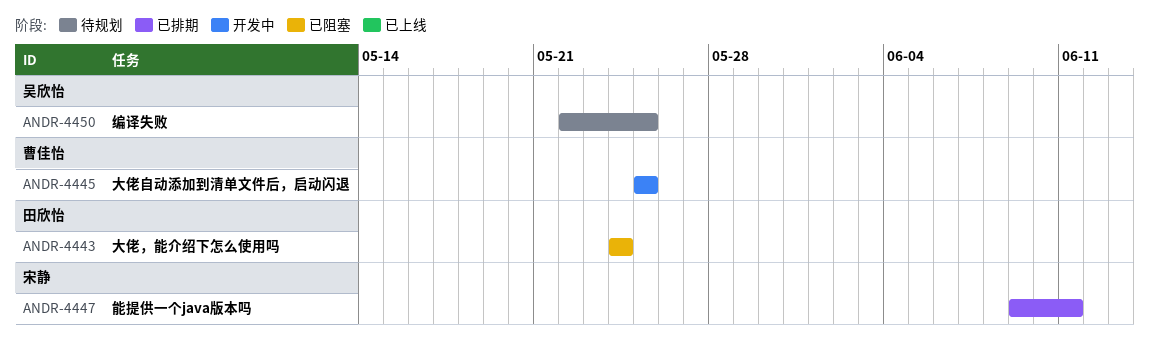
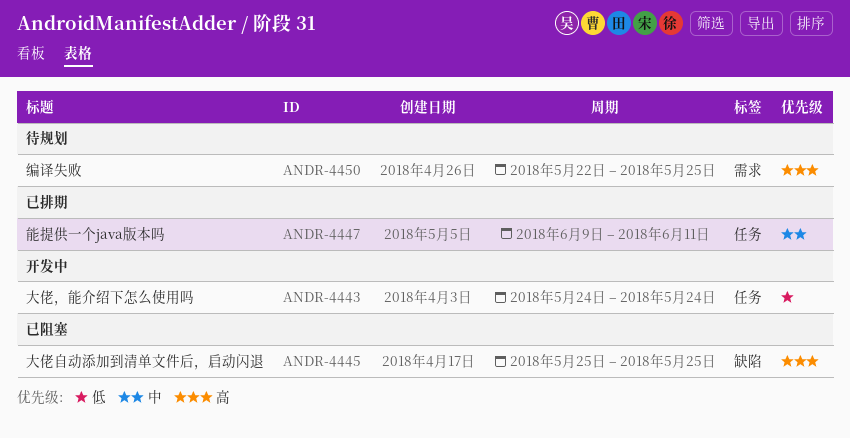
ANDR-4443, status: 已阻塞 -> 开发中
ANDR-4445, status: 开发中 -> 已阻塞

